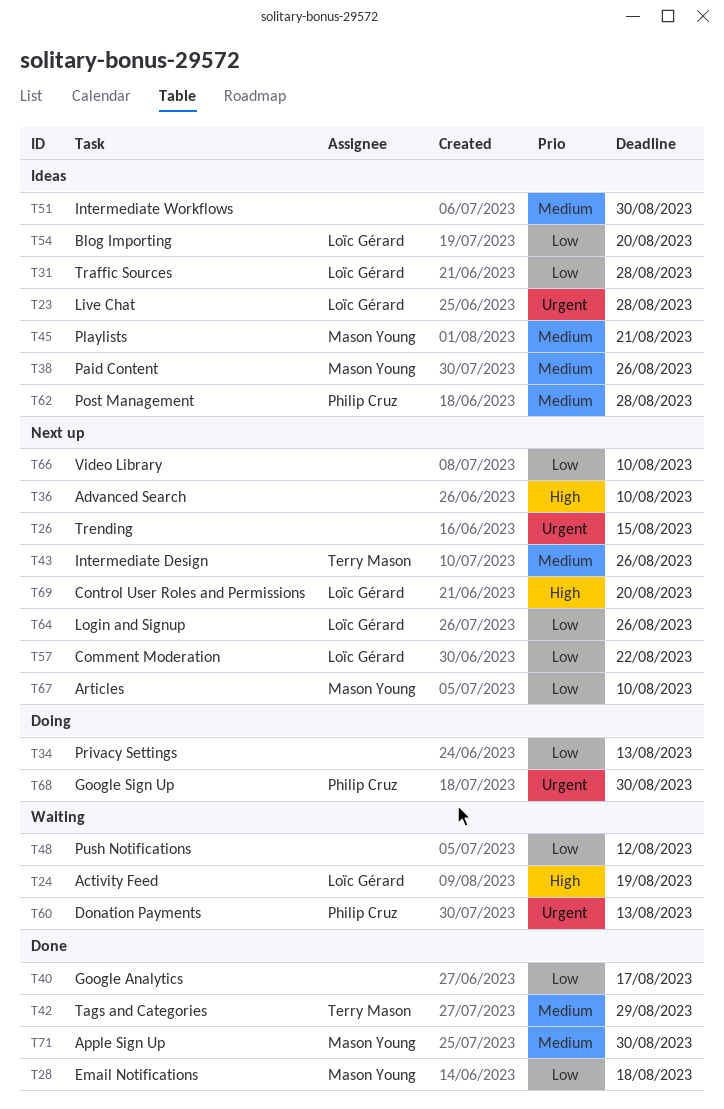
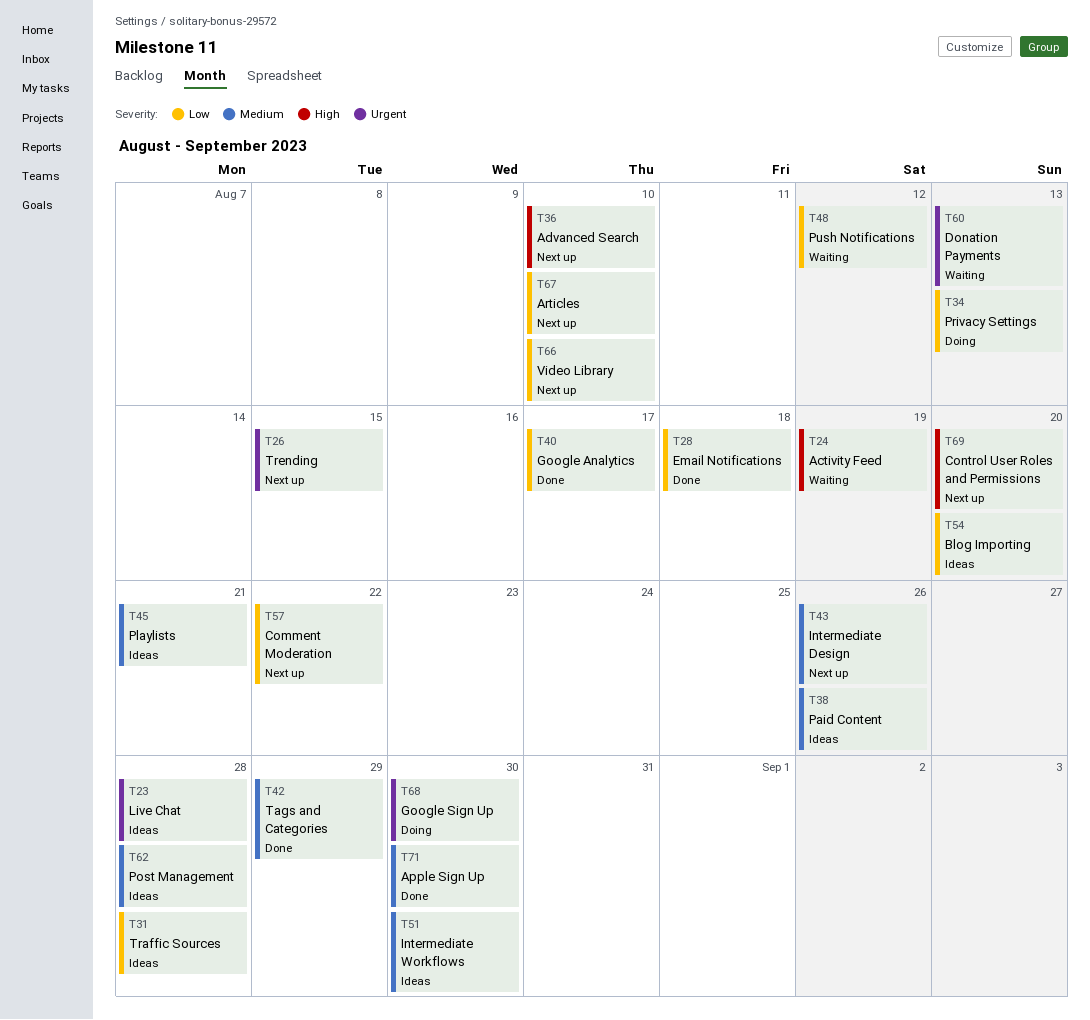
T64: present -> none

